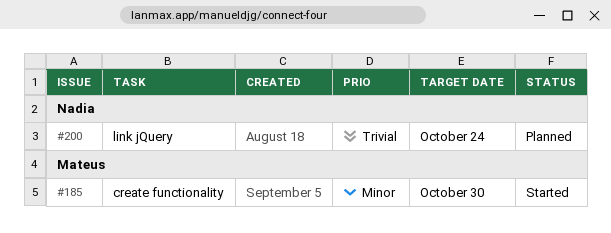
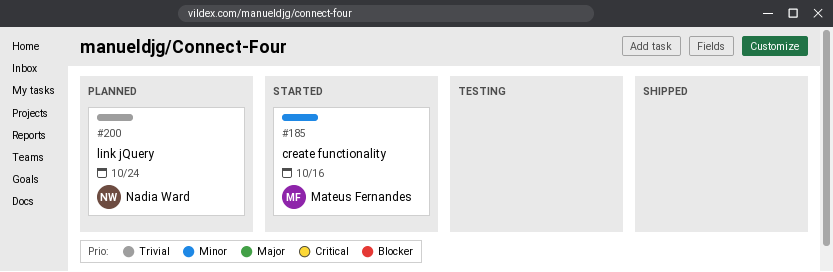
#185, due: Oct 30 -> Oct 16

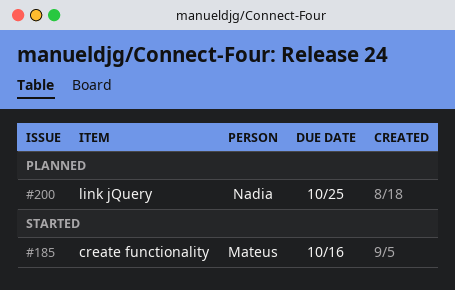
#200, due: Oct 24 -> Oct 25

